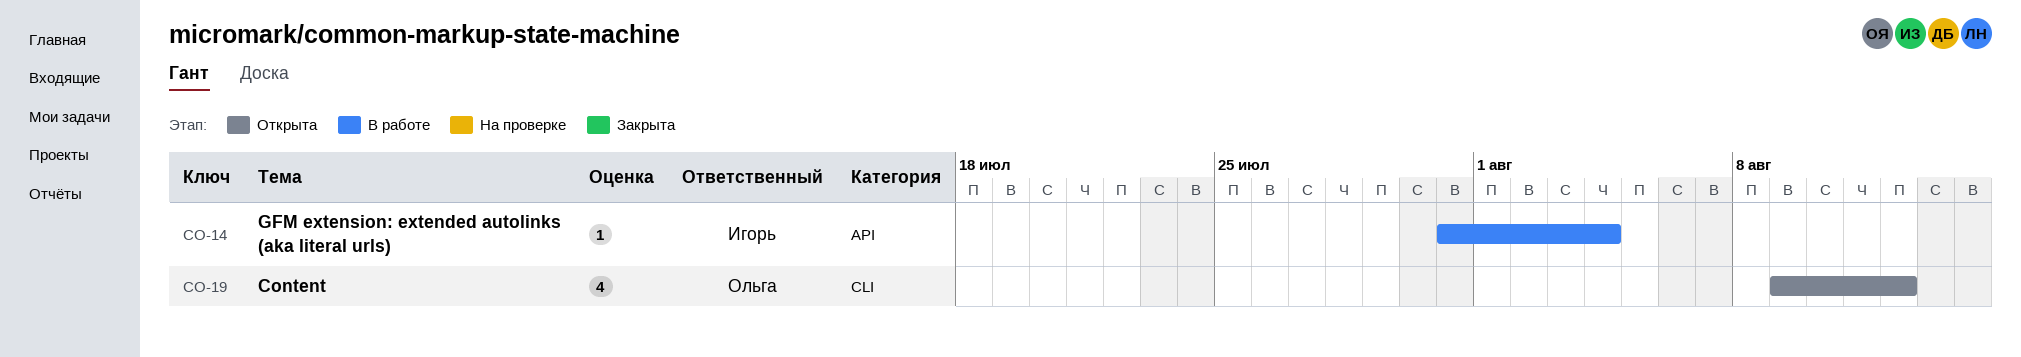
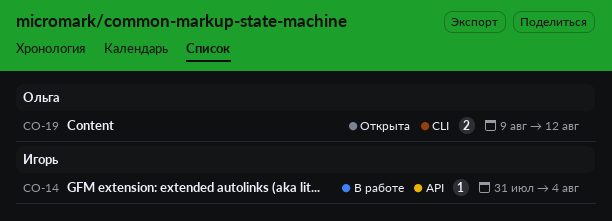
CO-19, estimate: 4 -> 2

